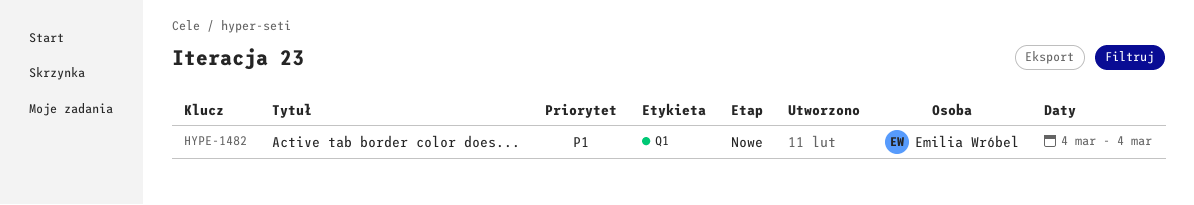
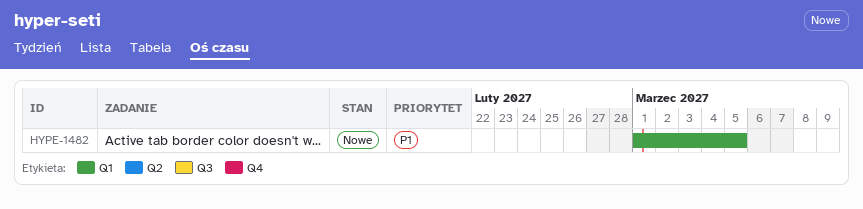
HYPE-1482, start: Mar 4 -> Mar 1
HYPE-1482, due: Mar 4 -> Mar 5

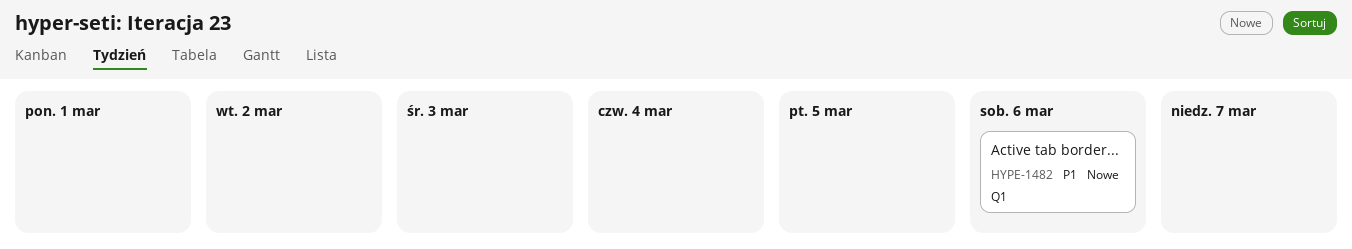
HYPE-1482, due: Mar 5 -> Mar 6

